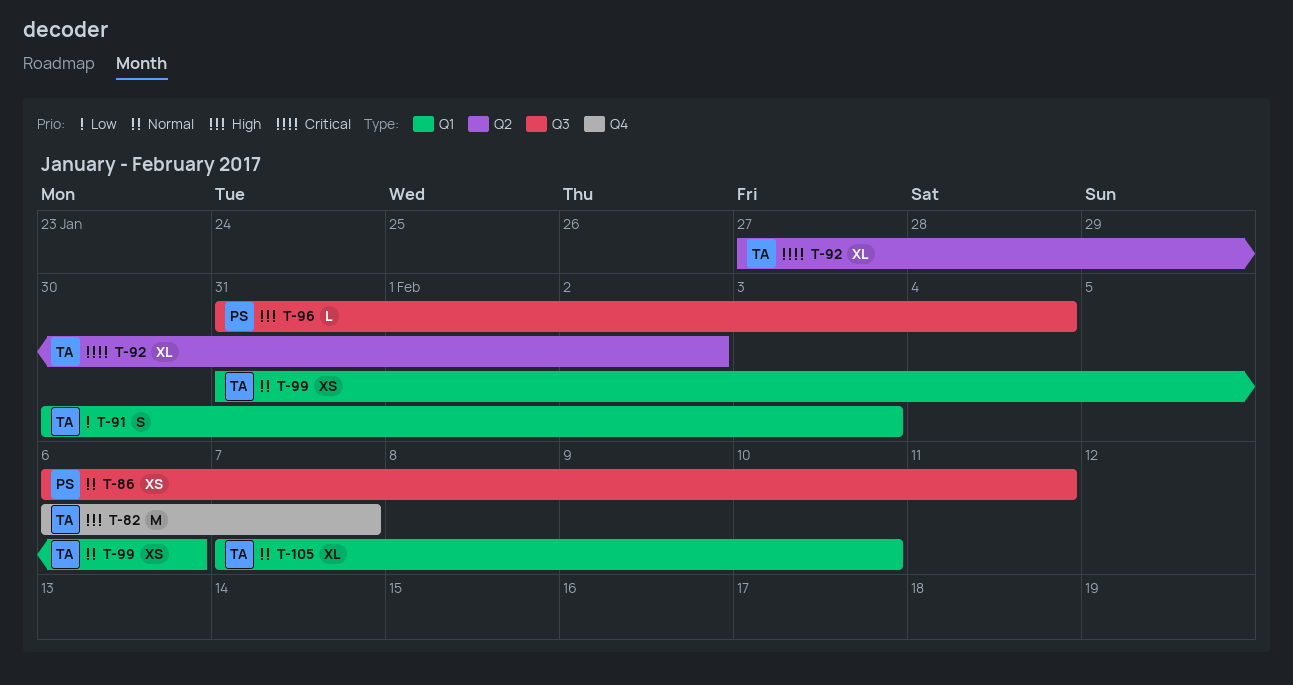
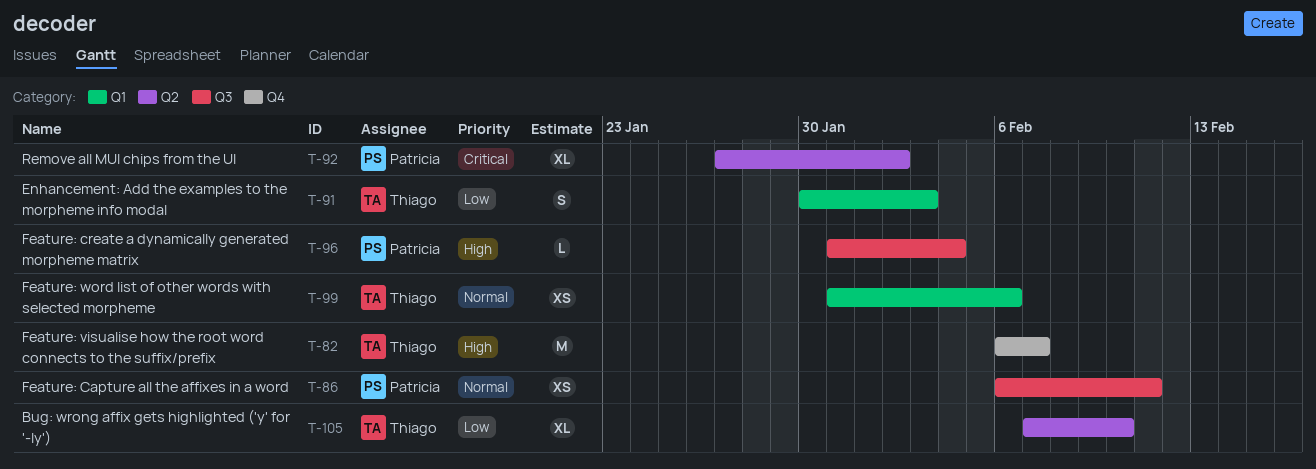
T-92, owner: Thiago -> Patricia
T-105, priority: Normal -> Low
T-105, label: Q1 -> Q2

